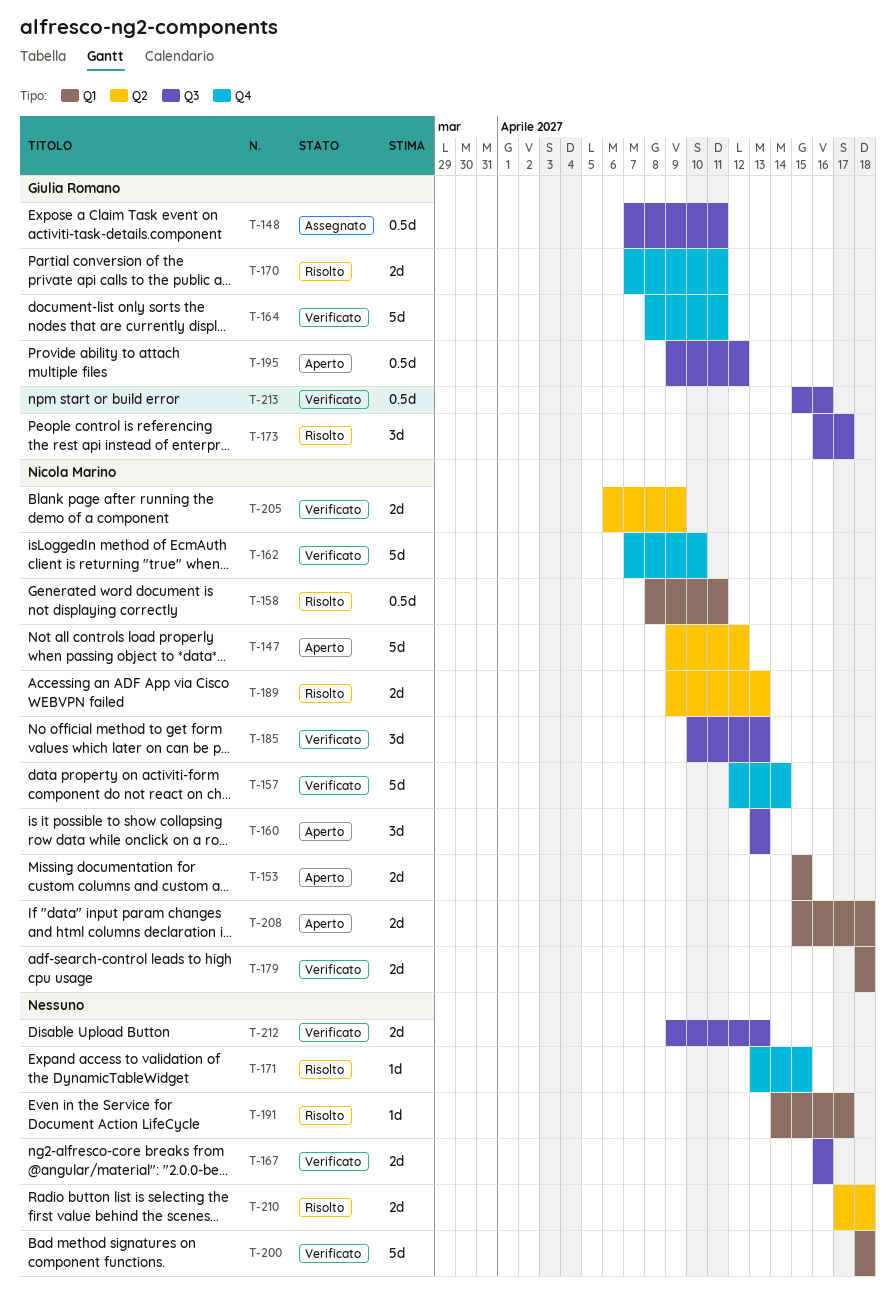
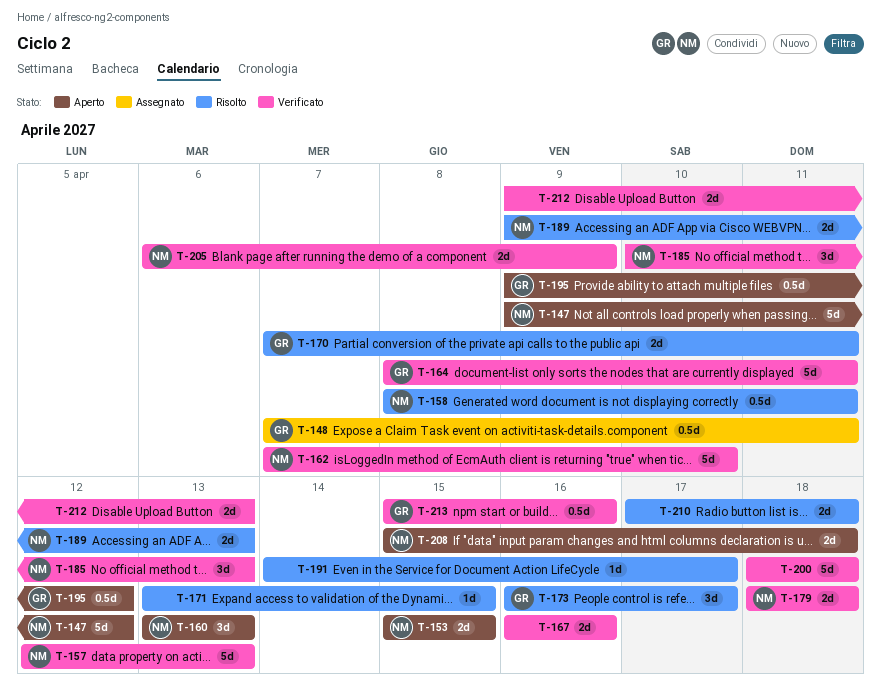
T-157, due: Apr 14 -> Apr 13

